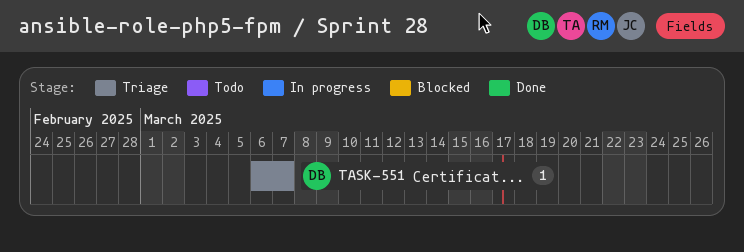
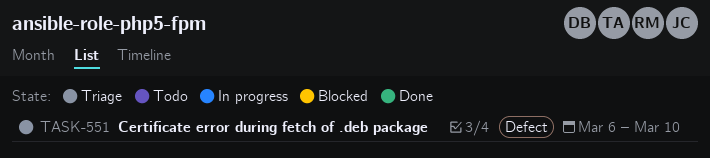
TASK-551, due: Mar 7 -> Mar 10

